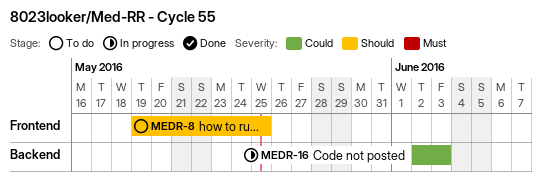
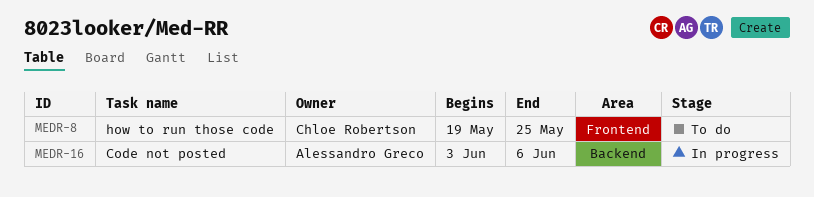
MEDR-16, start: Jun 2 -> Jun 3
MEDR-16, due: Jun 3 -> Jun 6

